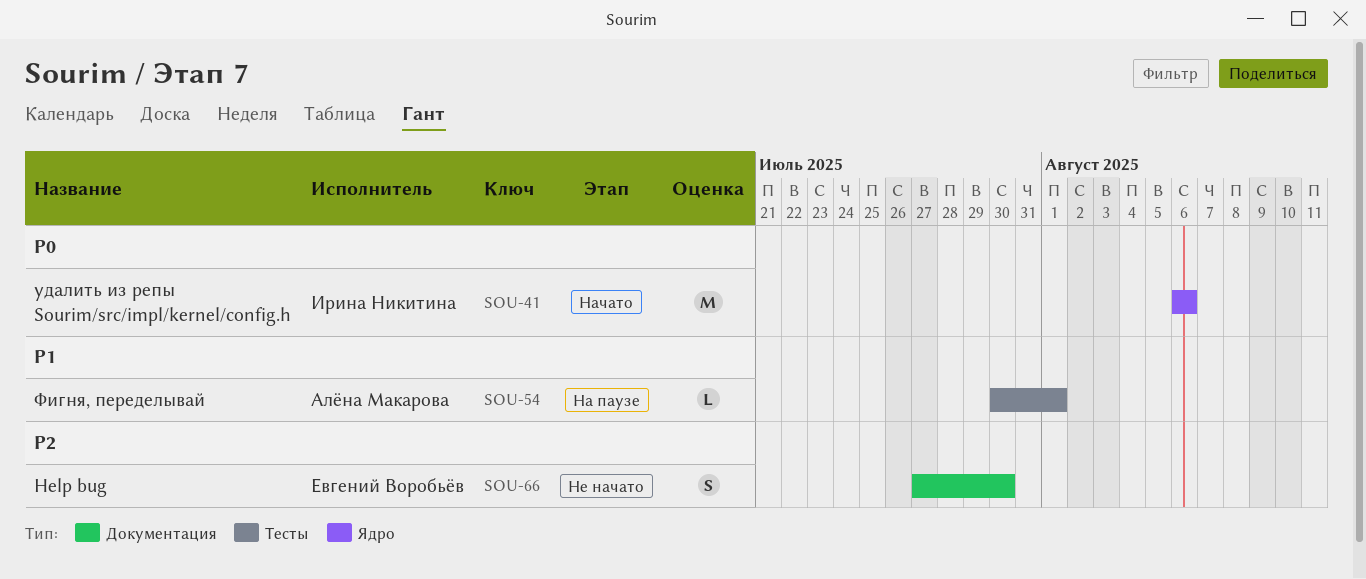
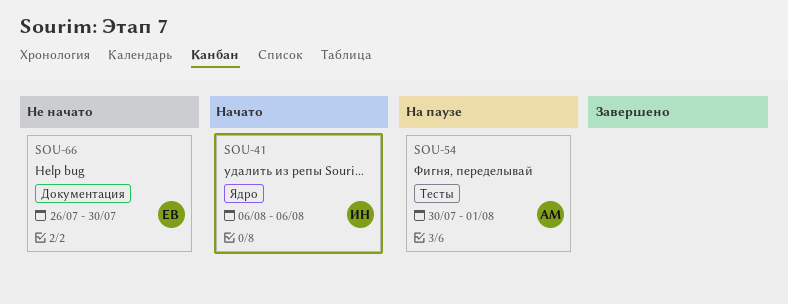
SOU-66, start: Jul 27 -> Jul 26

